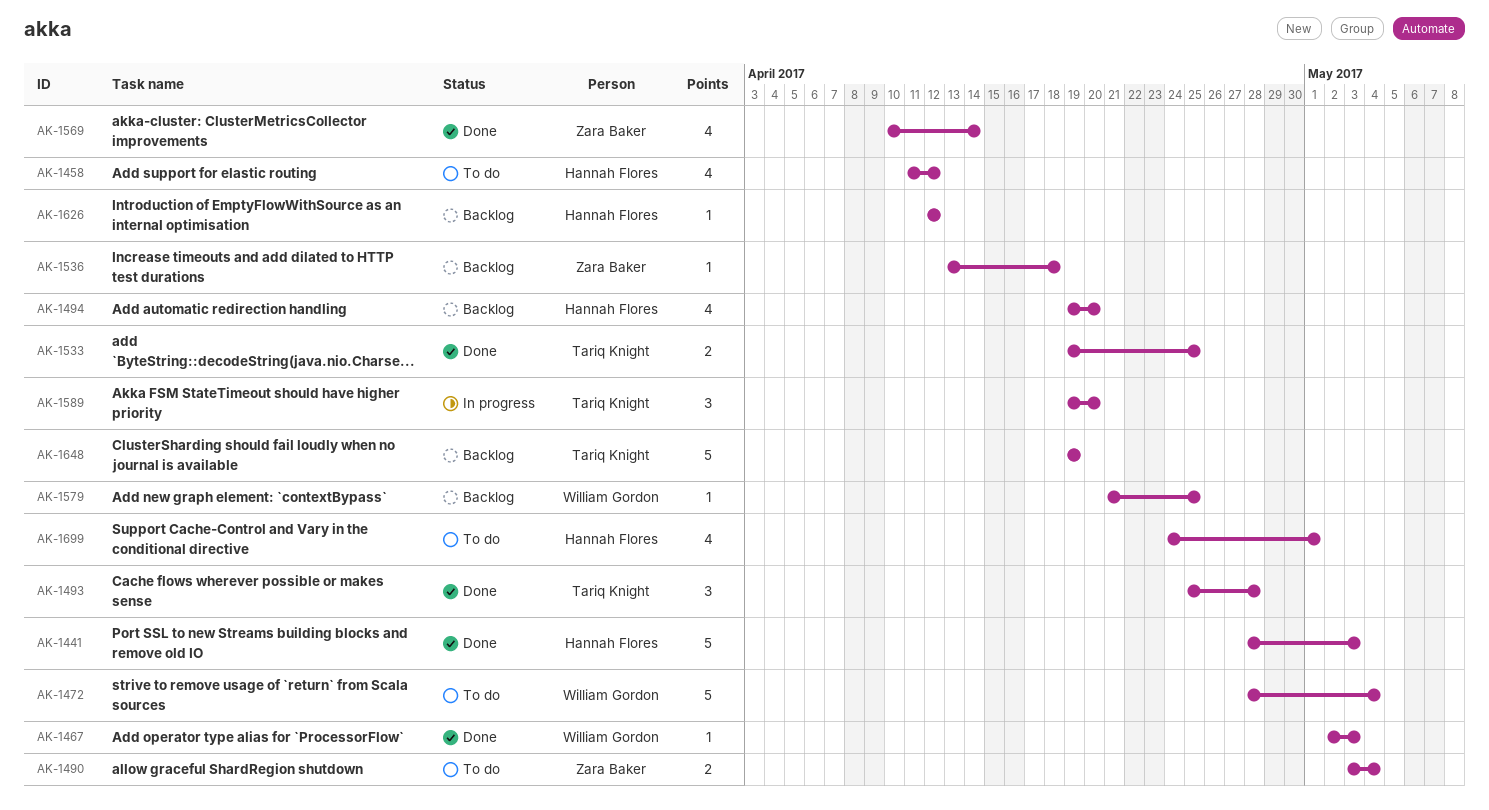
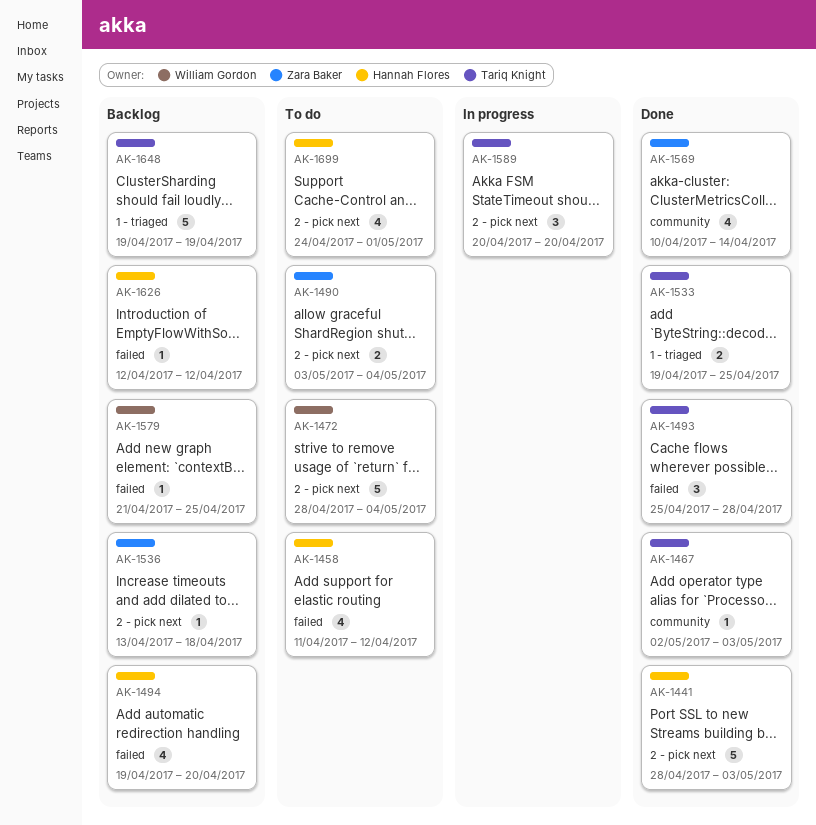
AK-1467, owner: William Gordon -> Tariq Knight
AK-1589, start: Apr 19 -> Apr 20

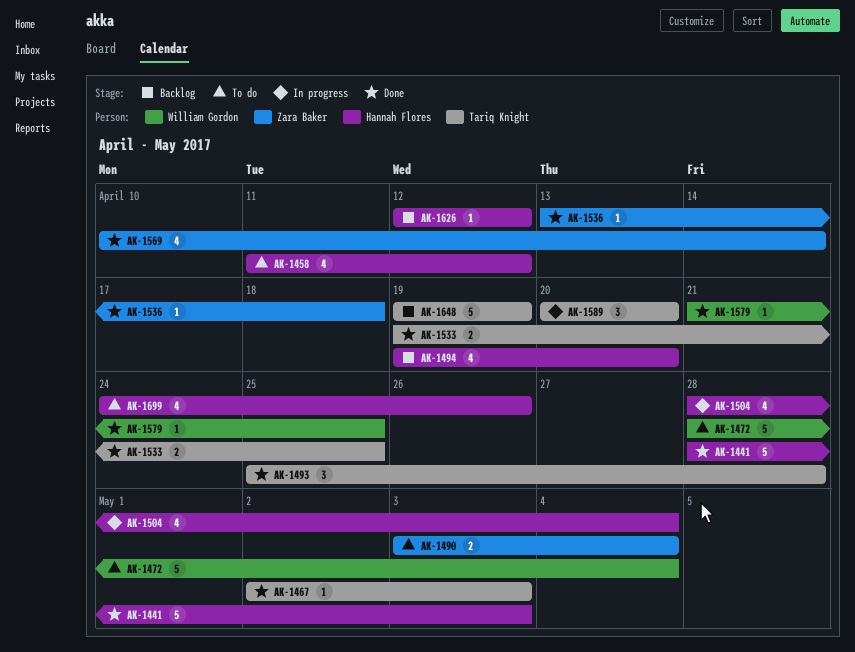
AK-1504: none -> present
AK-1536, status: Backlog -> Done
AK-1579, status: Backlog -> Done
AK-1699, due: May 1 -> Apr 26

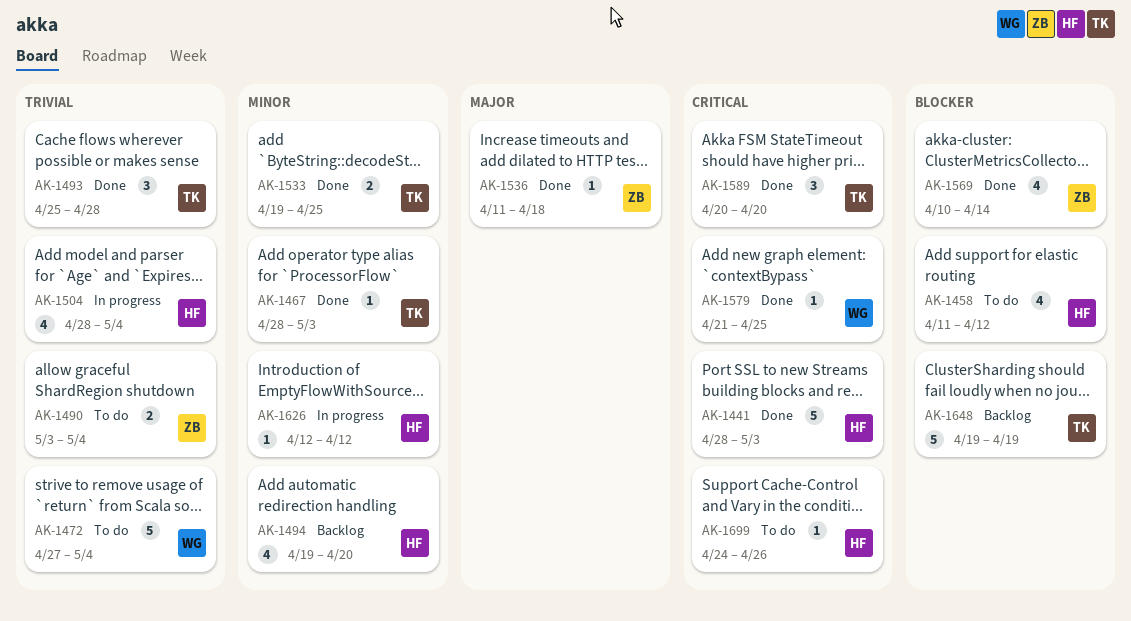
AK-1467, start: May 2 -> Apr 28
AK-1472, start: Apr 28 -> Apr 27
AK-1536, start: Apr 13 -> Apr 11
AK-1589, status: In progress -> Done
AK-1626, status: Backlog -> In progress
AK-1699, estimate: 4 -> 1

